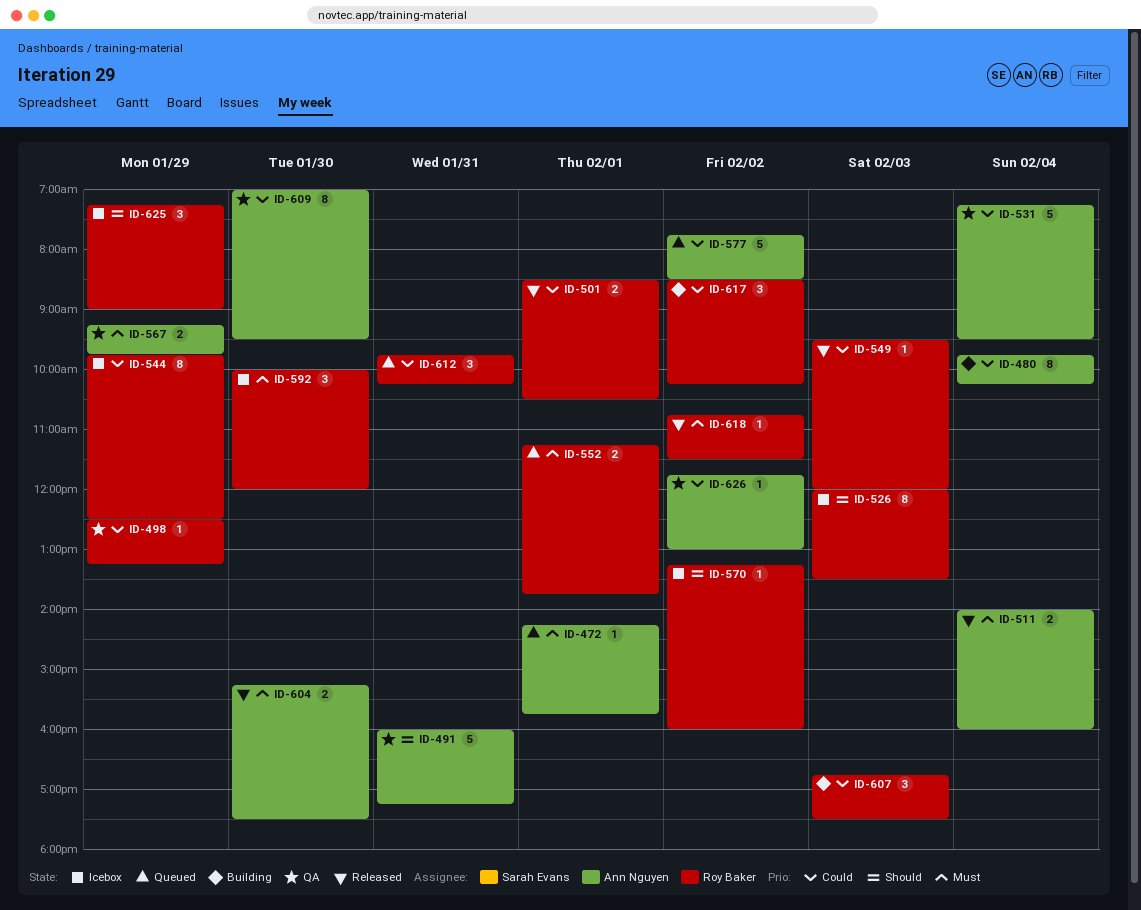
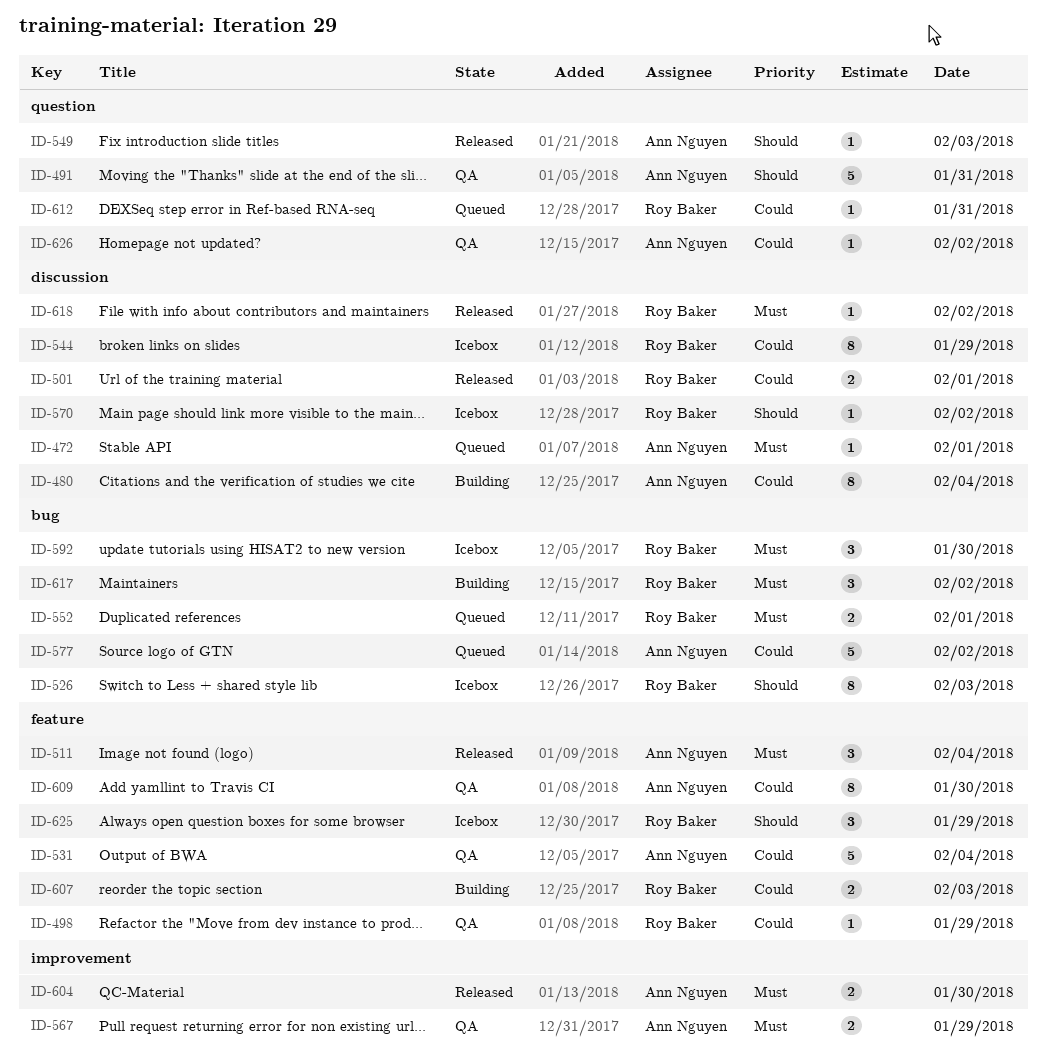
ID-511, estimate: 2 -> 3
ID-549, owner: Roy Baker -> Ann Nguyen
ID-549, priority: Could -> Should
ID-607, estimate: 3 -> 2
ID-612, estimate: 3 -> 1
ID-617, priority: Could -> Must

